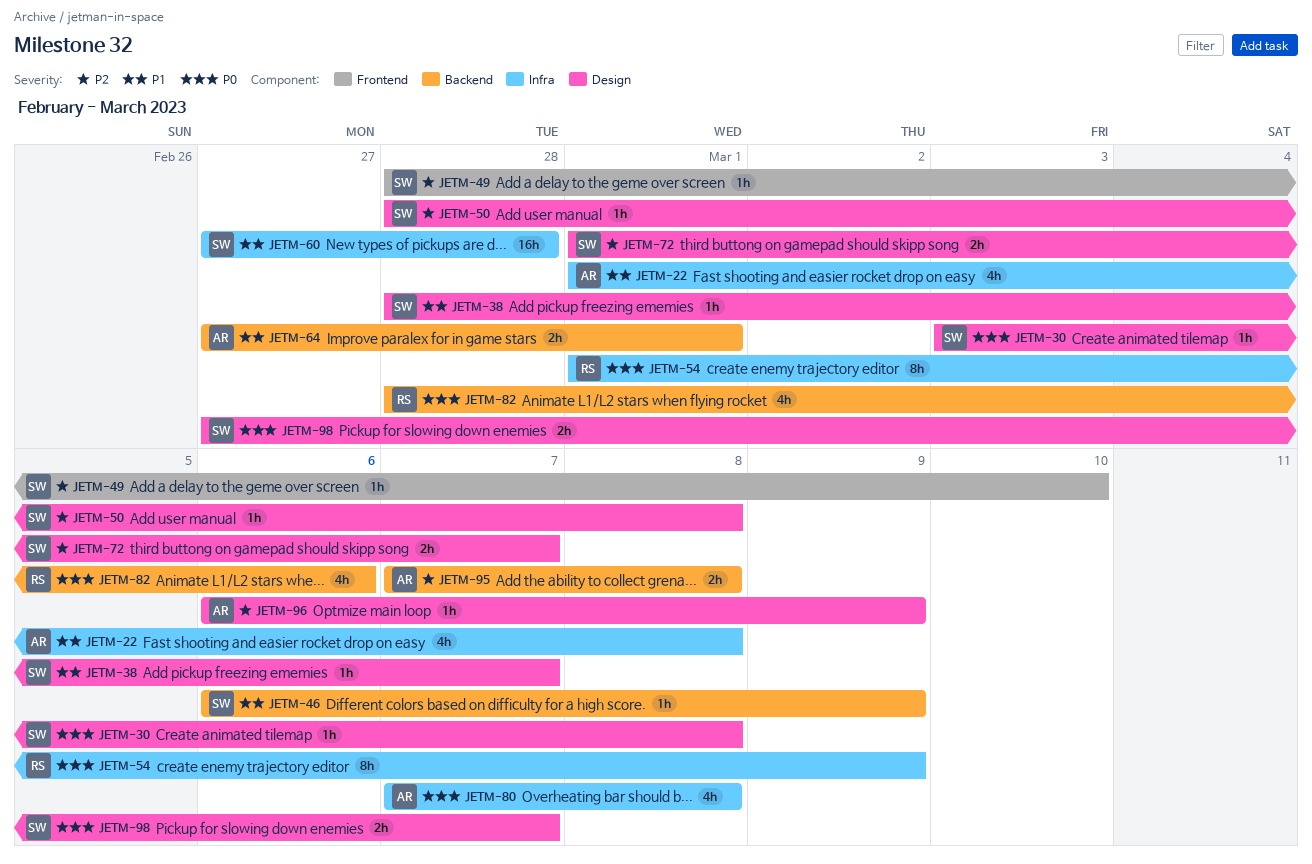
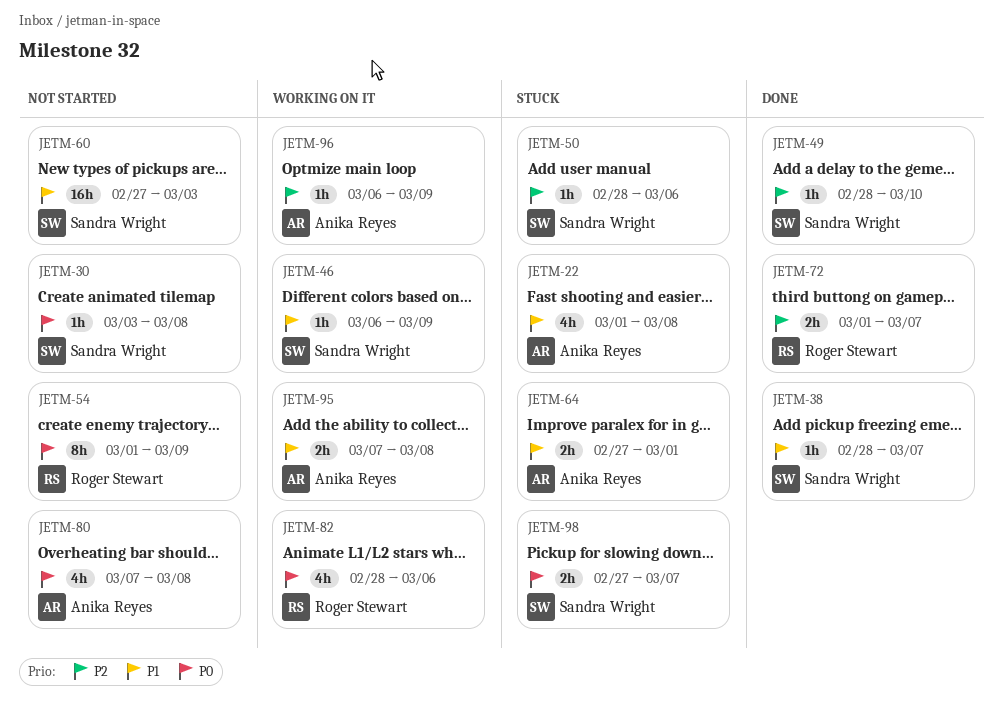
JETM-50, due: Mar 8 -> Mar 6
JETM-60, due: Feb 28 -> Mar 3
JETM-72, owner: Sandra Wright -> Roger Stewart
JETM-95, priority: P2 -> P1

